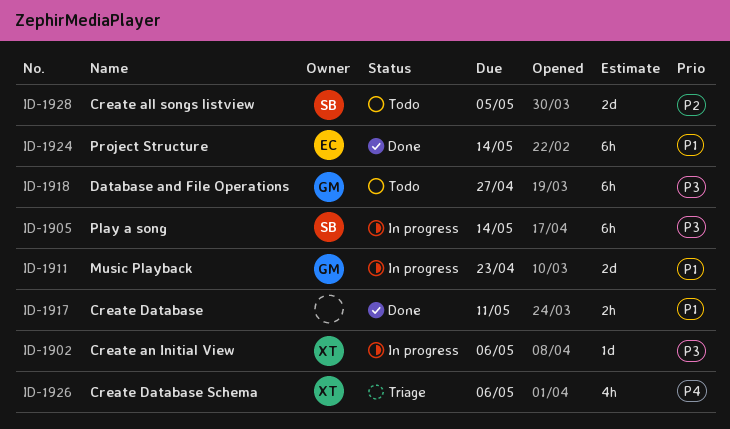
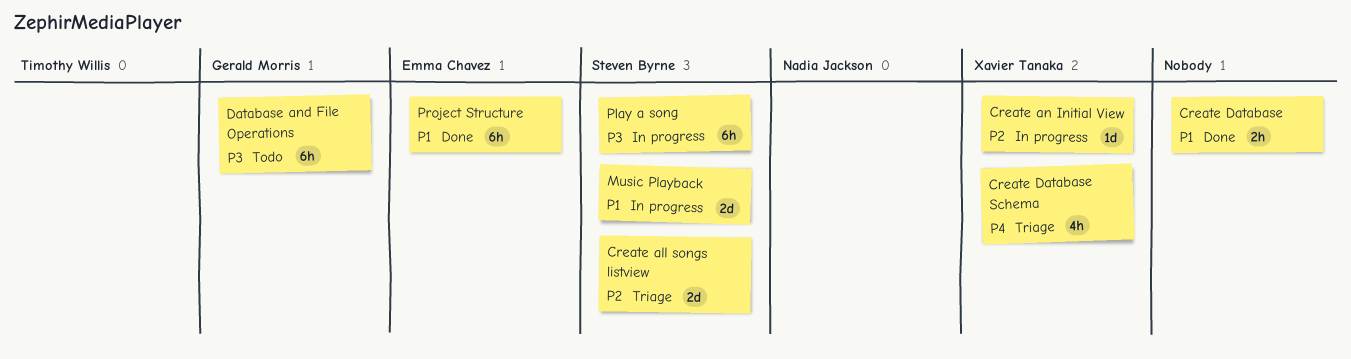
Create all songs listview, status: Todo -> Triage
Create an Initial View, priority: P3 -> P2
Music Playback, owner: Gerald Morris -> Steven Byrne

